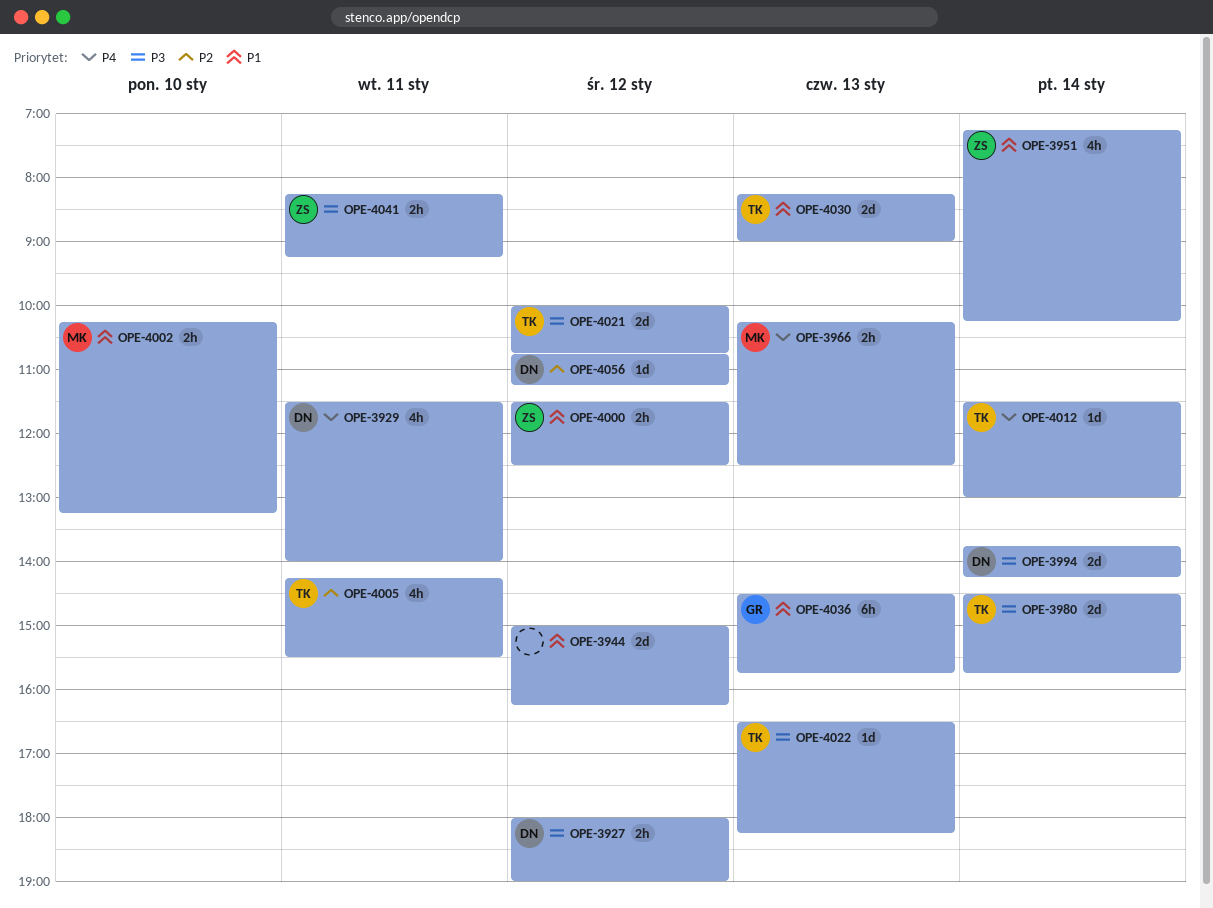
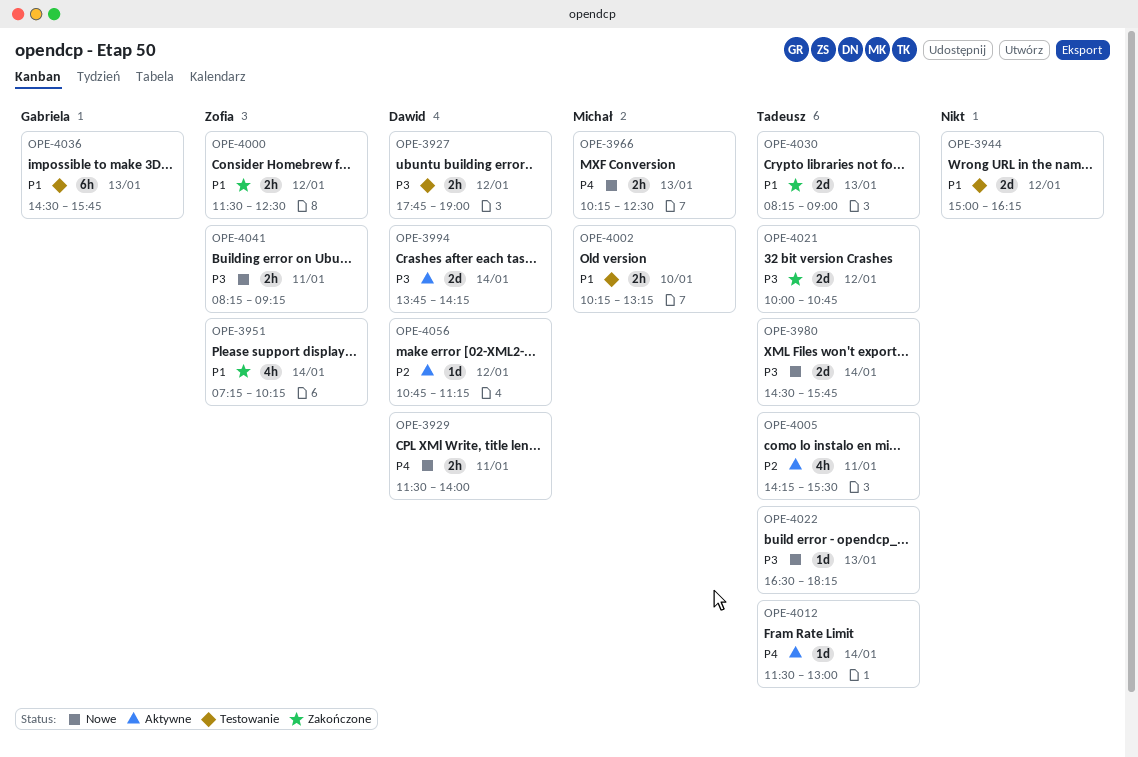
OPE-3927, begins: 18:00 -> 17:45
OPE-3929, estimate: 4h -> 2h

